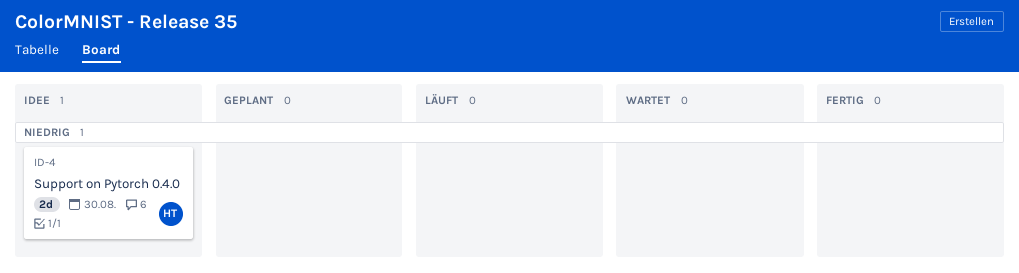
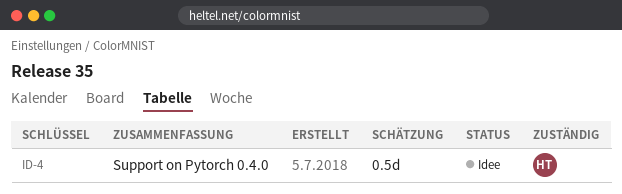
ID-4, estimate: 2d -> 0.5d

